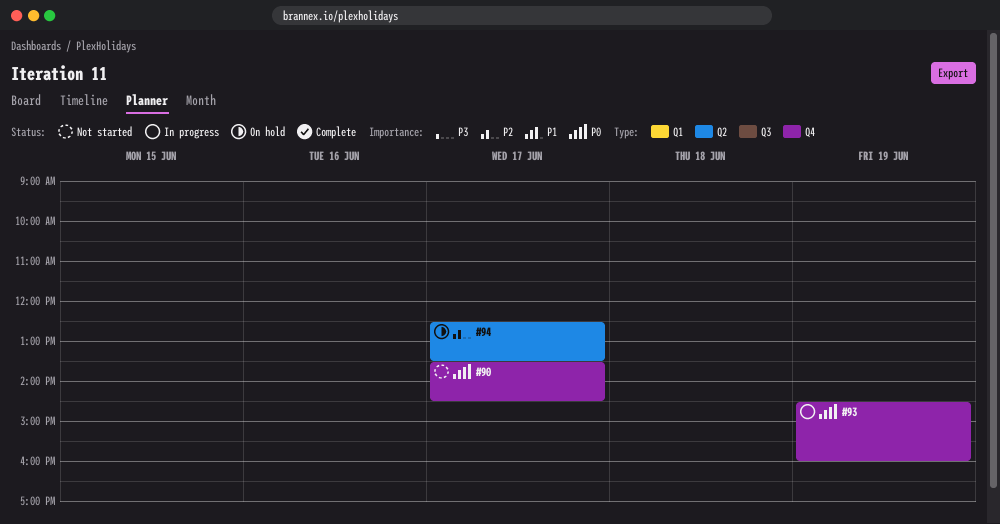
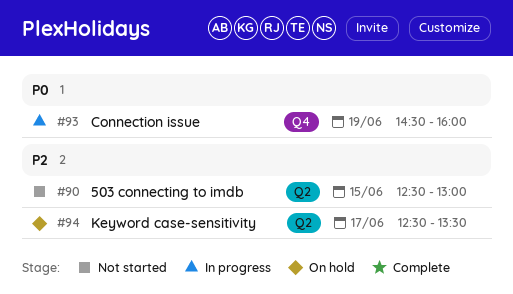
#90, priority: P0 -> P2
#90, label: Q4 -> Q2
#90, day: Jun 17 -> Jun 15
#90, begins: 13:30 -> 12:30
#90, ends: 14:30 -> 13:00

